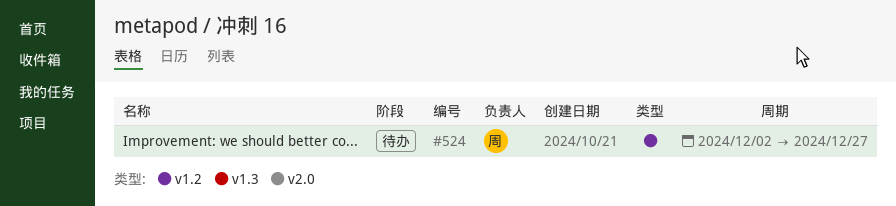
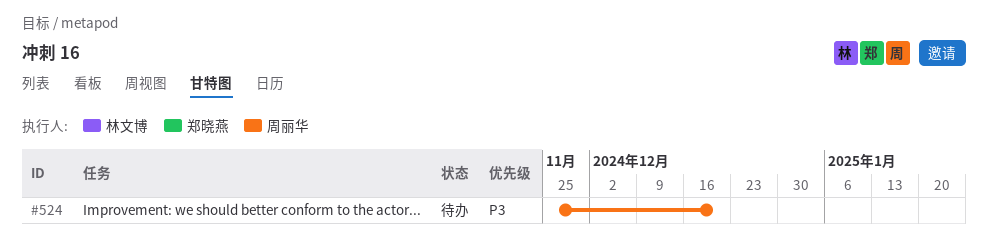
#524, start: Dec 2 -> Nov 25
#524, due: Dec 27 -> Dec 20

